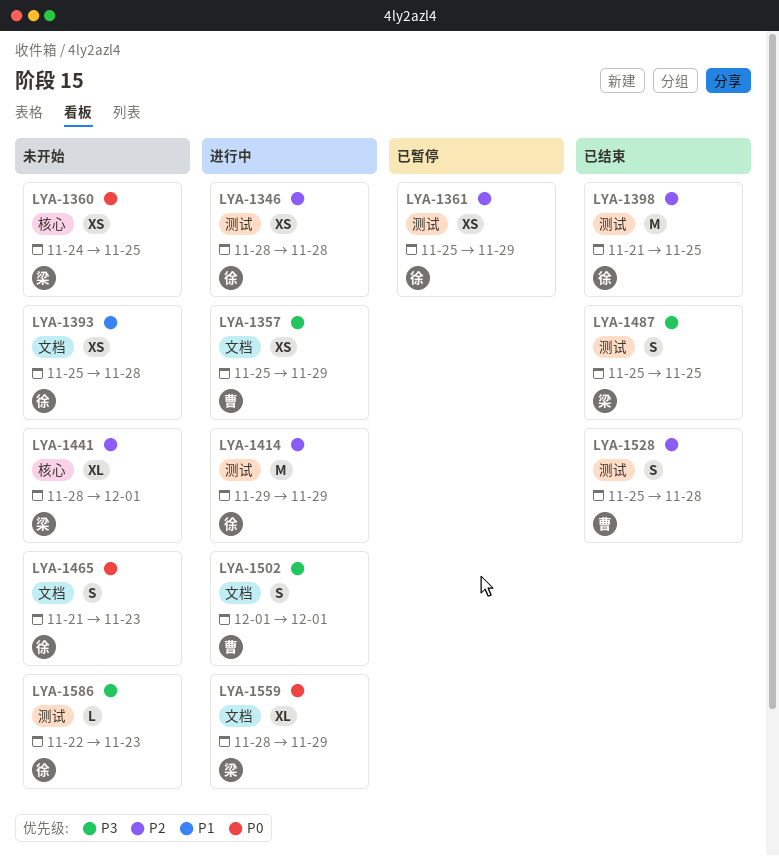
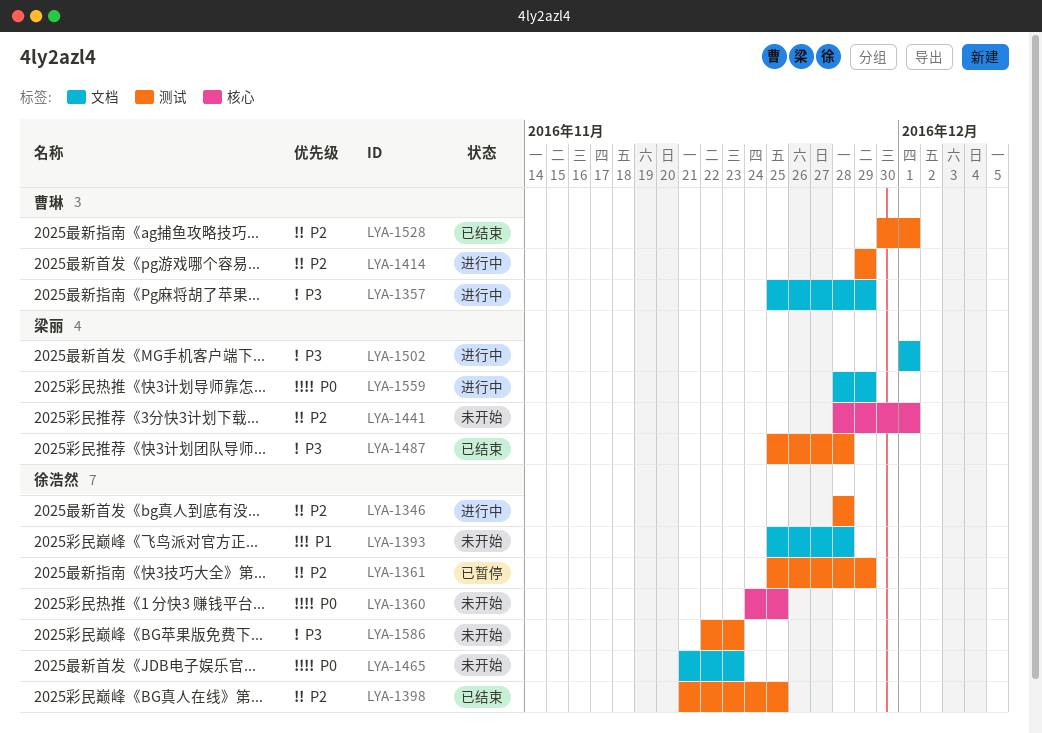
LYA-1360, owner: 梁丽 -> 徐浩然
LYA-1414, owner: 徐浩然 -> 曹琳
LYA-1487, due: Nov 25 -> Nov 28
LYA-1502, owner: 曹琳 -> 梁丽
LYA-1528, start: Nov 25 -> Nov 30
LYA-1528, due: Nov 28 -> Dec 1

